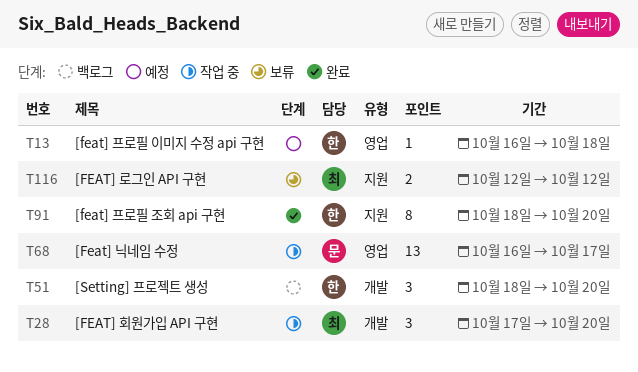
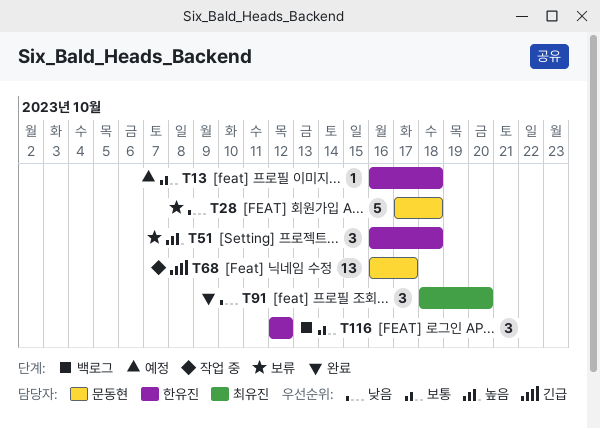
T28, status: 작업 중 -> 보류
T28, owner: 최유진 -> 문동현
T28, estimate: 3 -> 5
T28, due: Oct 20 -> Oct 18
T51, status: 백로그 -> 보류
T51, start: Oct 18 -> Oct 16
T51, due: Oct 20 -> Oct 18
T91, owner: 한유진 -> 최유진
T91, estimate: 8 -> 3
T116, status: 보류 -> 백로그
T116, owner: 최유진 -> 한유진
T116, estimate: 2 -> 3

